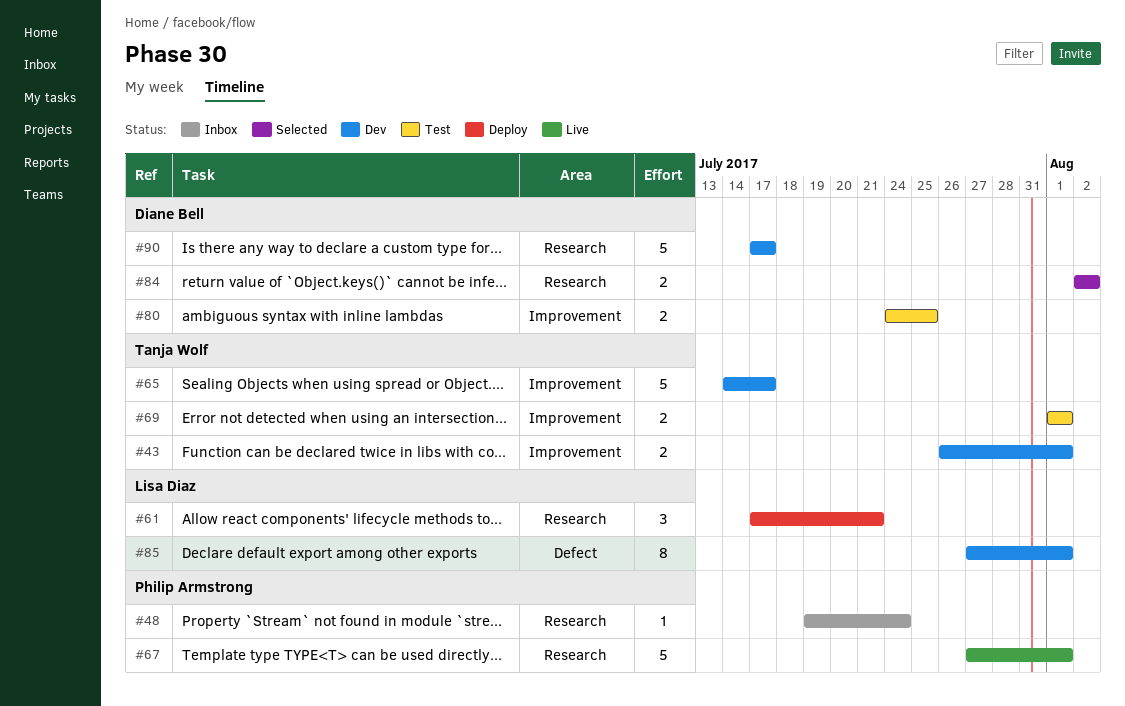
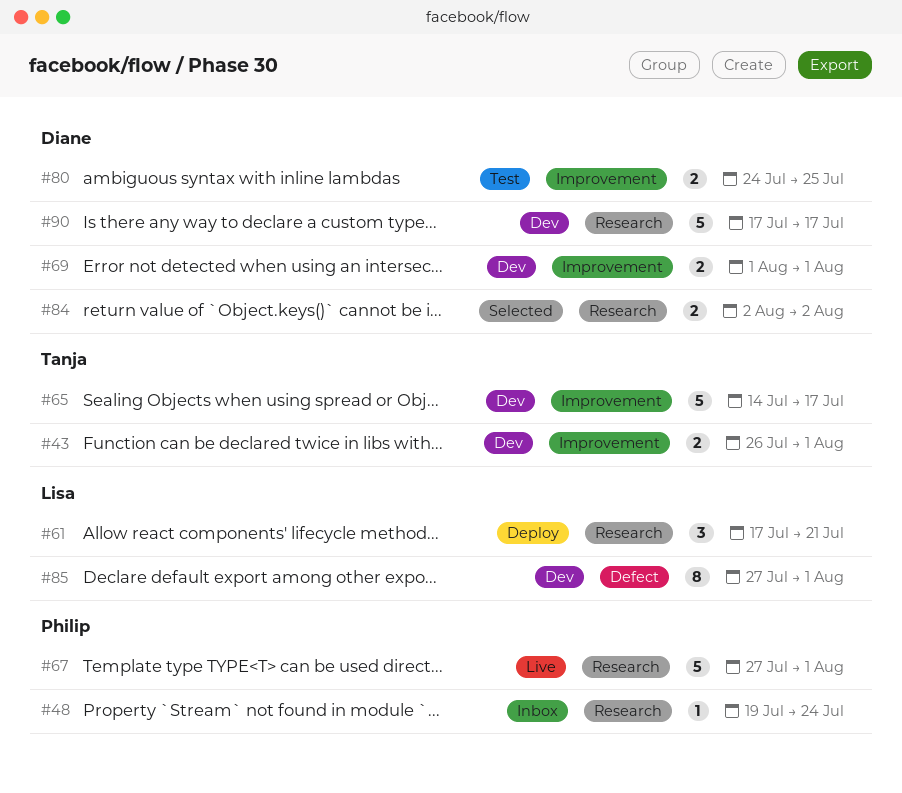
#69, status: Test -> Dev
#69, owner: Tanja Wolf -> Diane Bell

